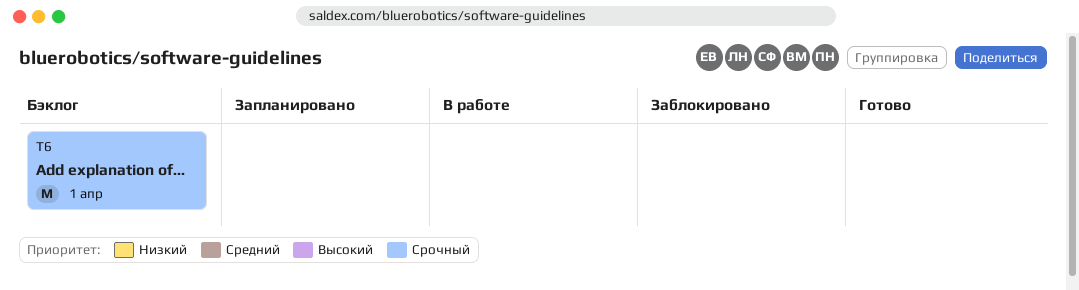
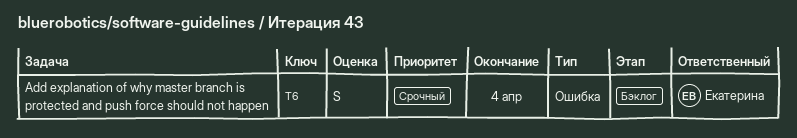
T6, estimate: M -> S
T6, due: Apr 1 -> Apr 4

